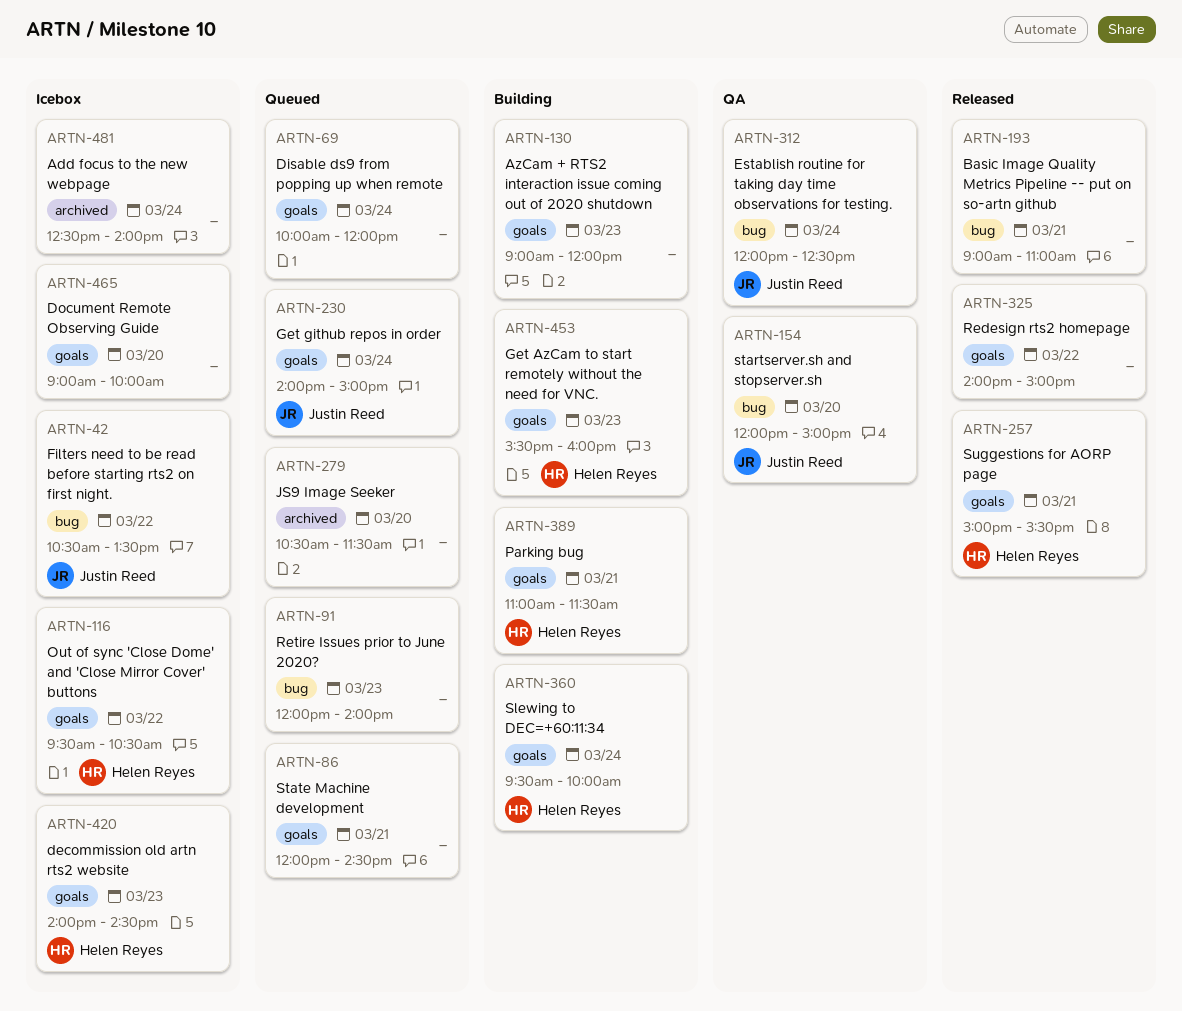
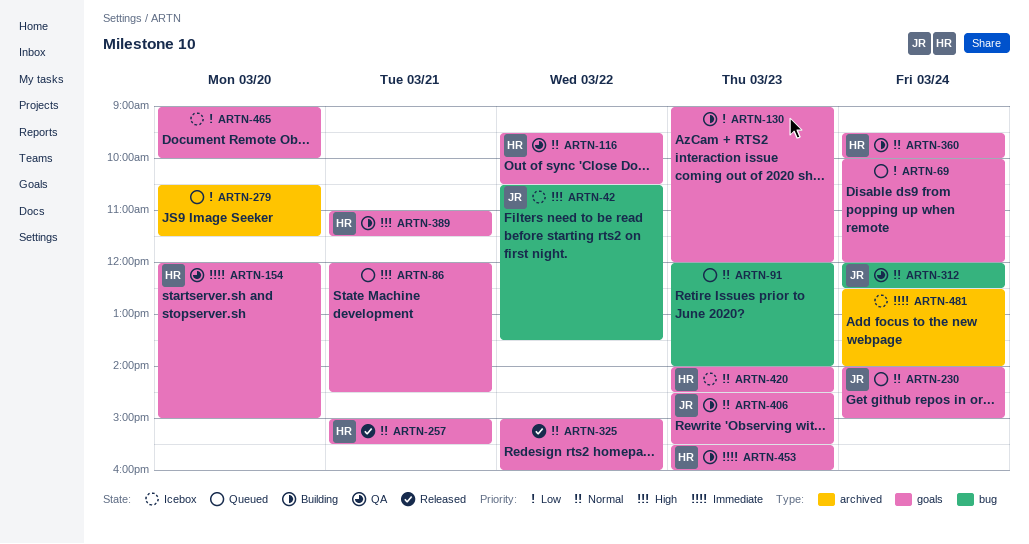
ARTN-116, status: Icebox -> QA
ARTN-154, owner: Justin Reed -> Helen Reyes
ARTN-154, label: bug -> goals
ARTN-193: present -> none
ARTN-325, begins: 14:00 -> 15:00
ARTN-325, ends: 15:00 -> 16:00
ARTN-406: none -> present

